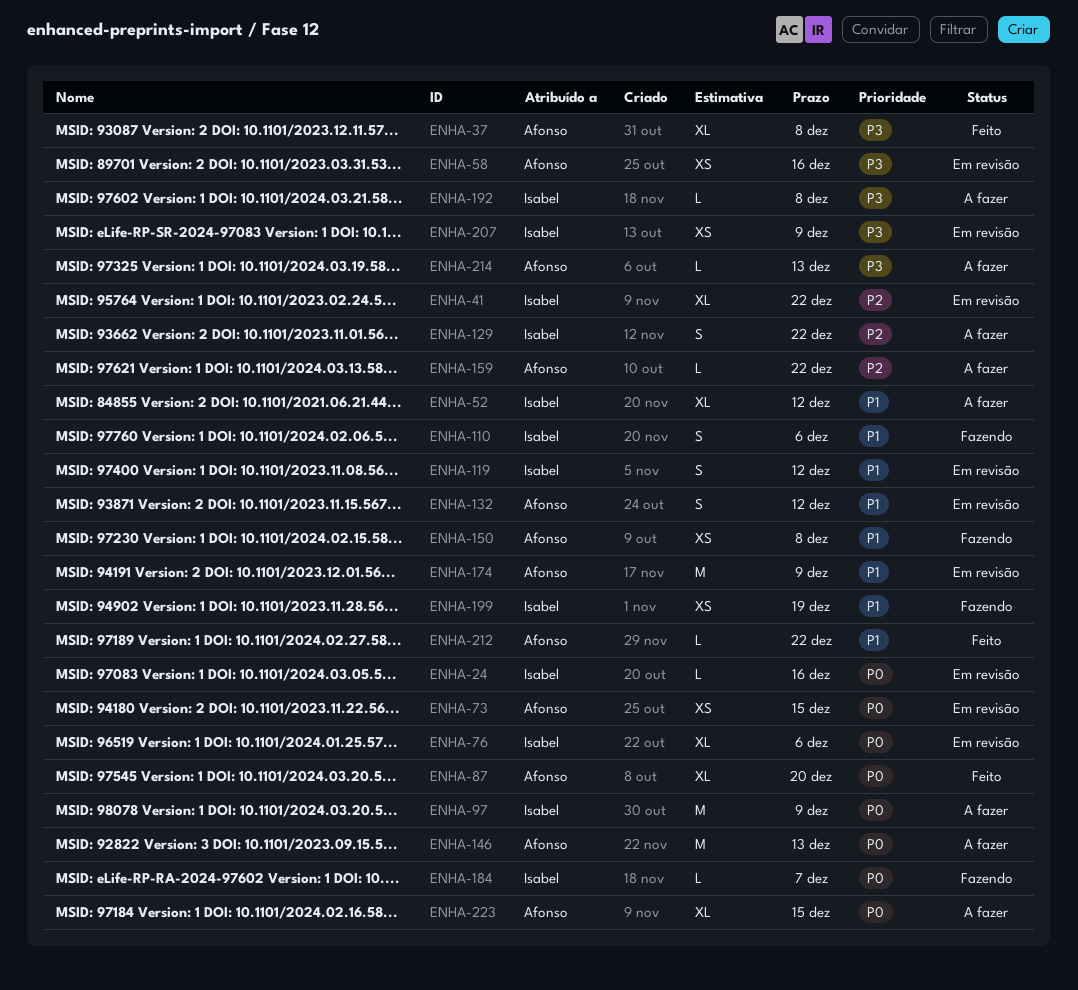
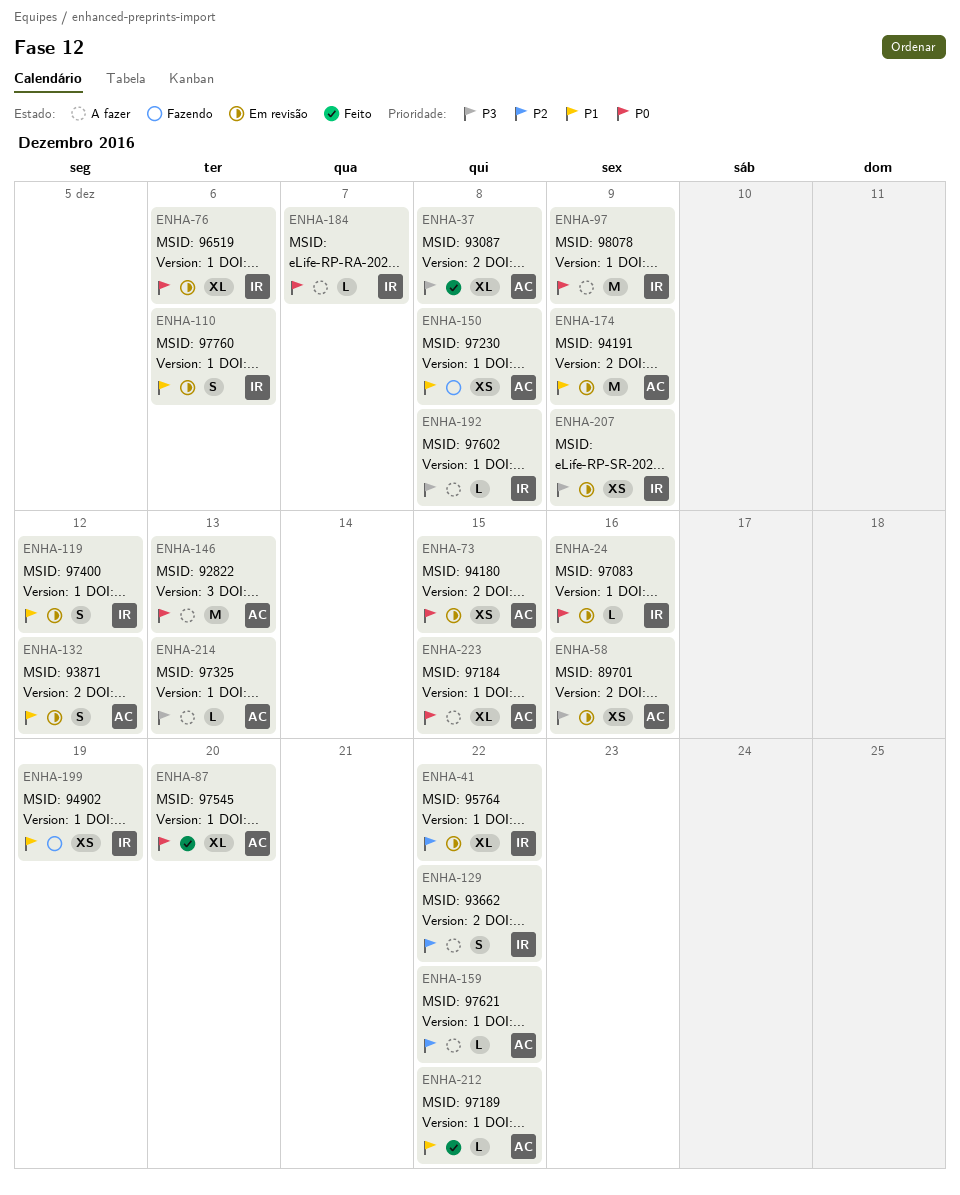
ENHA-52: present -> none
ENHA-110, status: Fazendo -> Em revisão
ENHA-184, status: Fazendo -> A fazer

